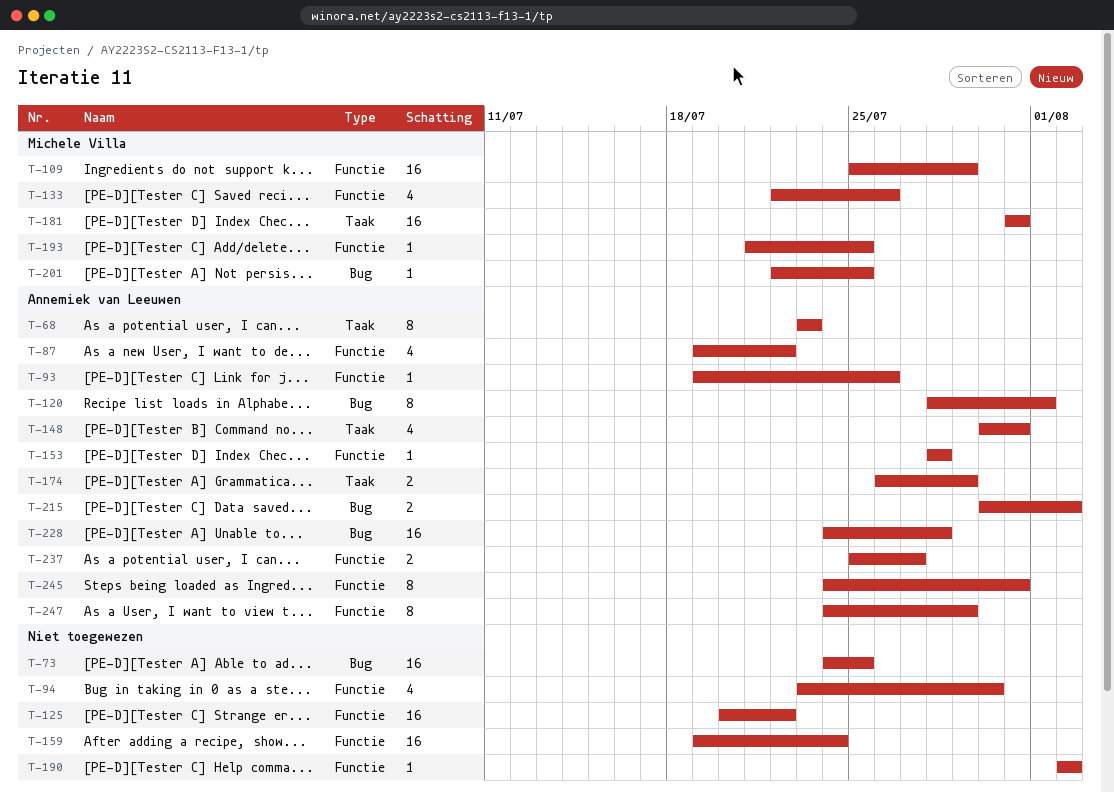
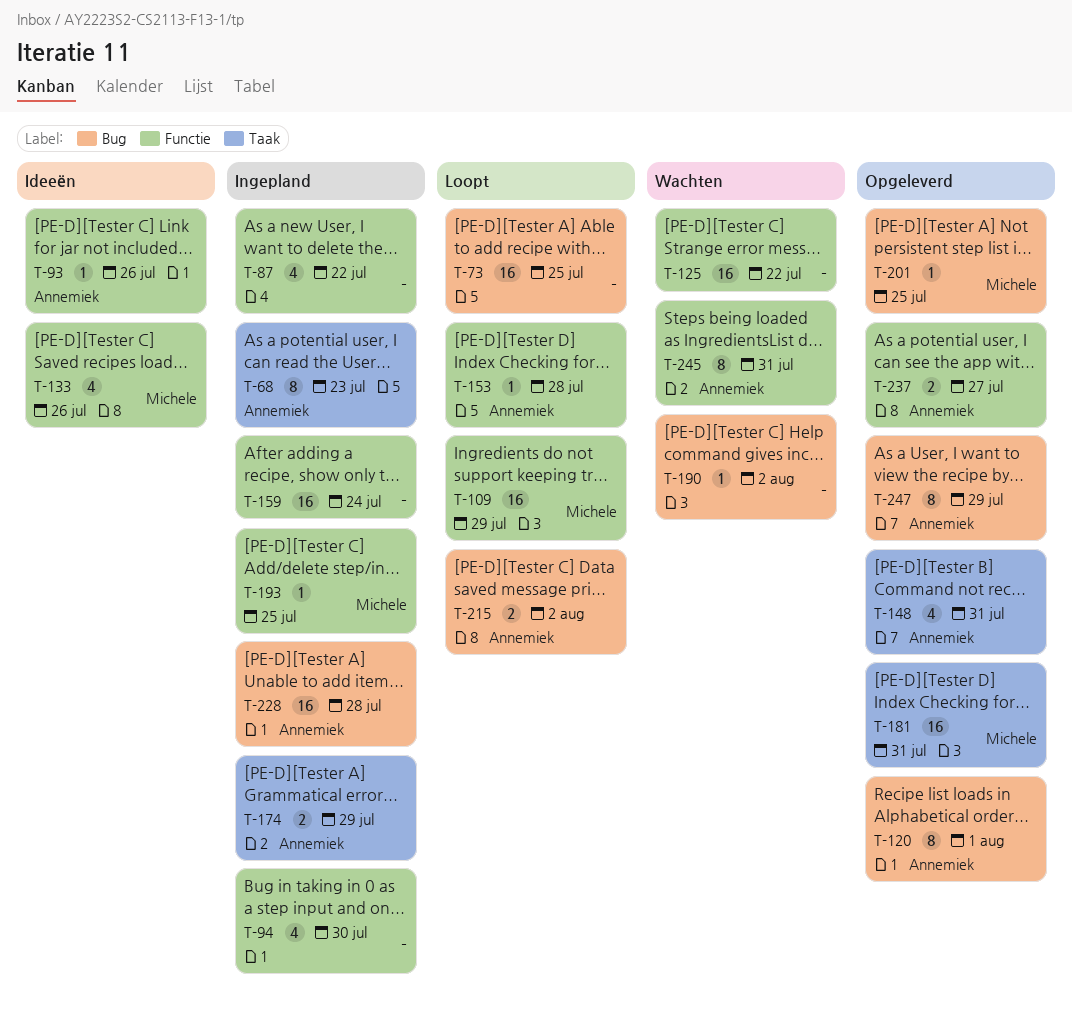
T-87, owner: Annemiek van Leeuwen -> none
T-190, label: Functie -> Bug
T-247, label: Functie -> Bug

